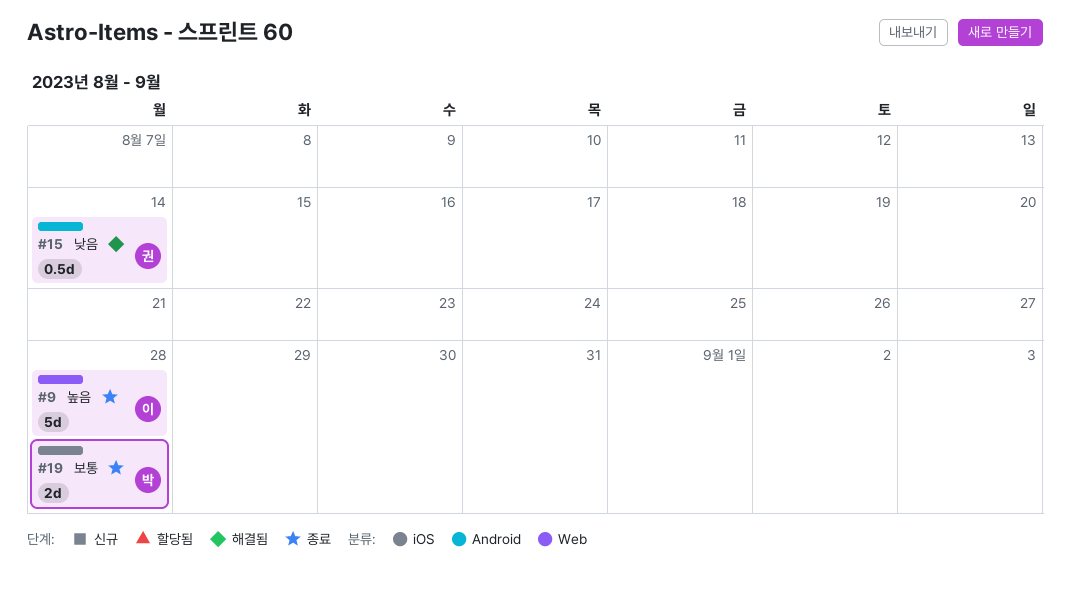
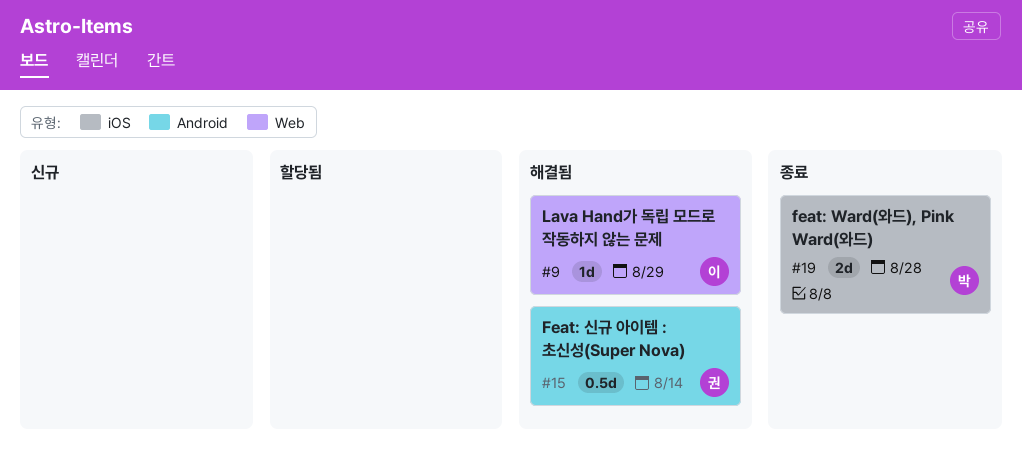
#9, status: 종료 -> 해결됨
#9, estimate: 5d -> 1d
#9, due: Aug 28 -> Aug 29

